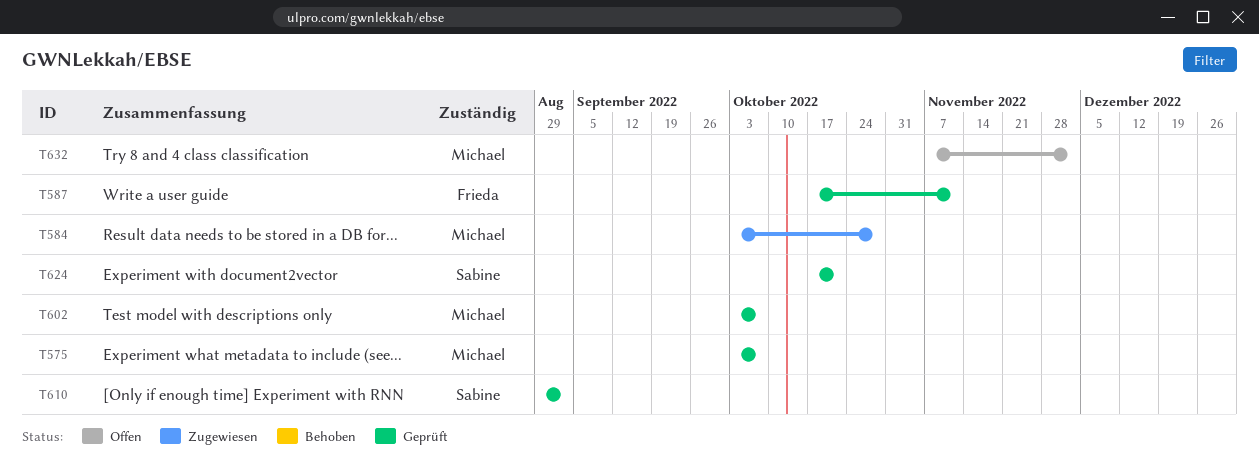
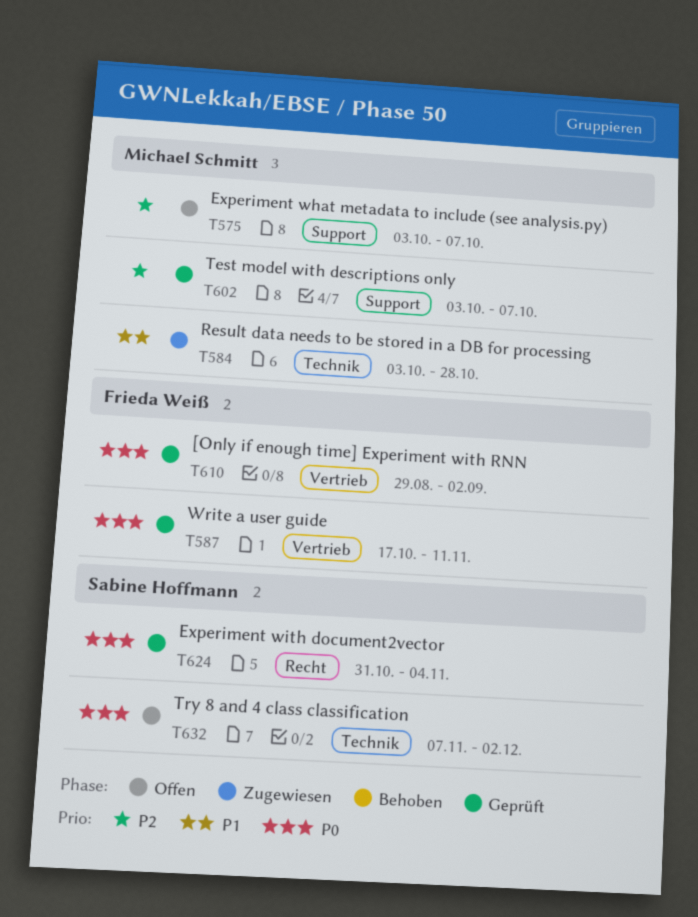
T575, status: Geprüft -> Offen
T610, owner: Sabine Hoffmann -> Frieda Weiß
T624, start: Oct 17 -> Oct 31
T624, due: Oct 21 -> Nov 4
T632, owner: Michael Schmitt -> Sabine Hoffmann

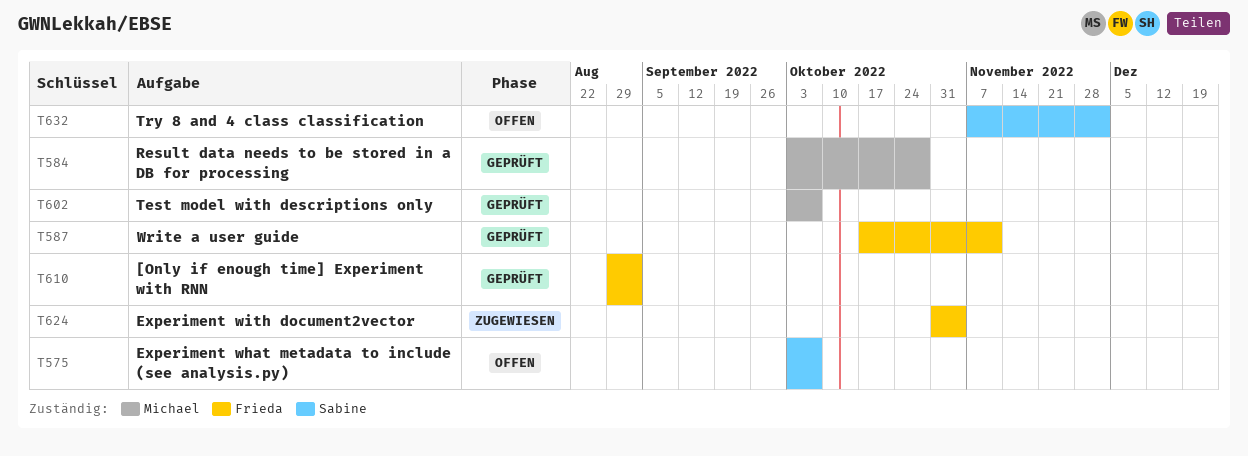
T575, owner: Michael Schmitt -> Sabine Hoffmann
T584, status: Zugewiesen -> Geprüft
T624, status: Geprüft -> Zugewiesen
T624, owner: Sabine Hoffmann -> Frieda Weiß

